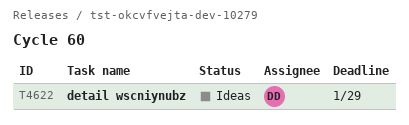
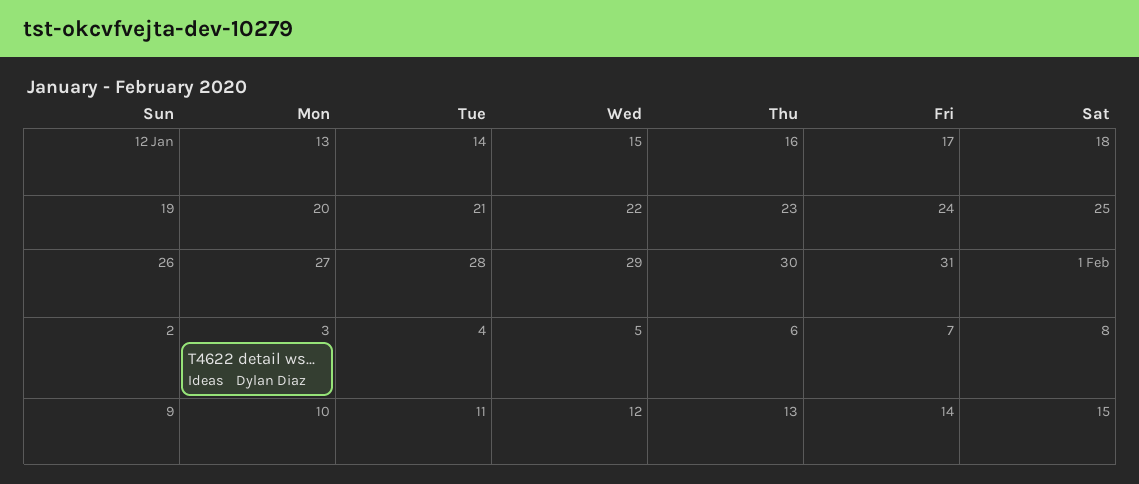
T4622, due: Jan 29 -> Feb 3

